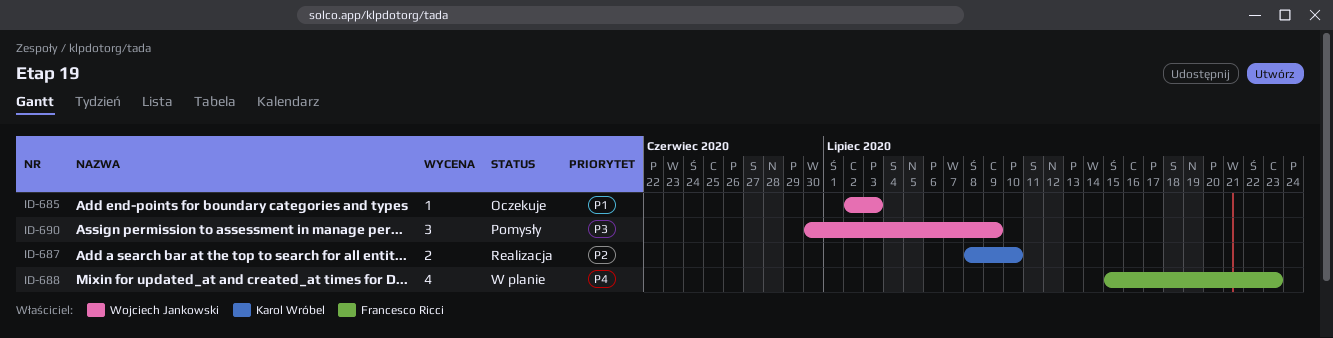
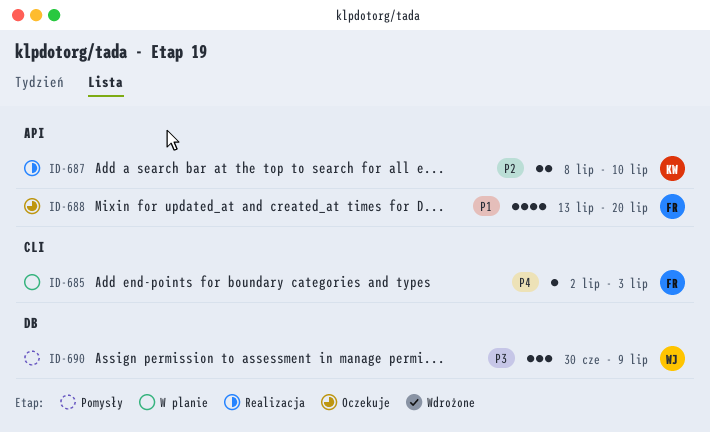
ID-685, status: Oczekuje -> W planie
ID-685, owner: Wojciech Jankowski -> Francesco Ricci
ID-685, priority: P1 -> P4
ID-688, status: W planie -> Oczekuje
ID-688, priority: P4 -> P1
ID-688, start: Jul 15 -> Jul 13
ID-688, due: Jul 23 -> Jul 20

